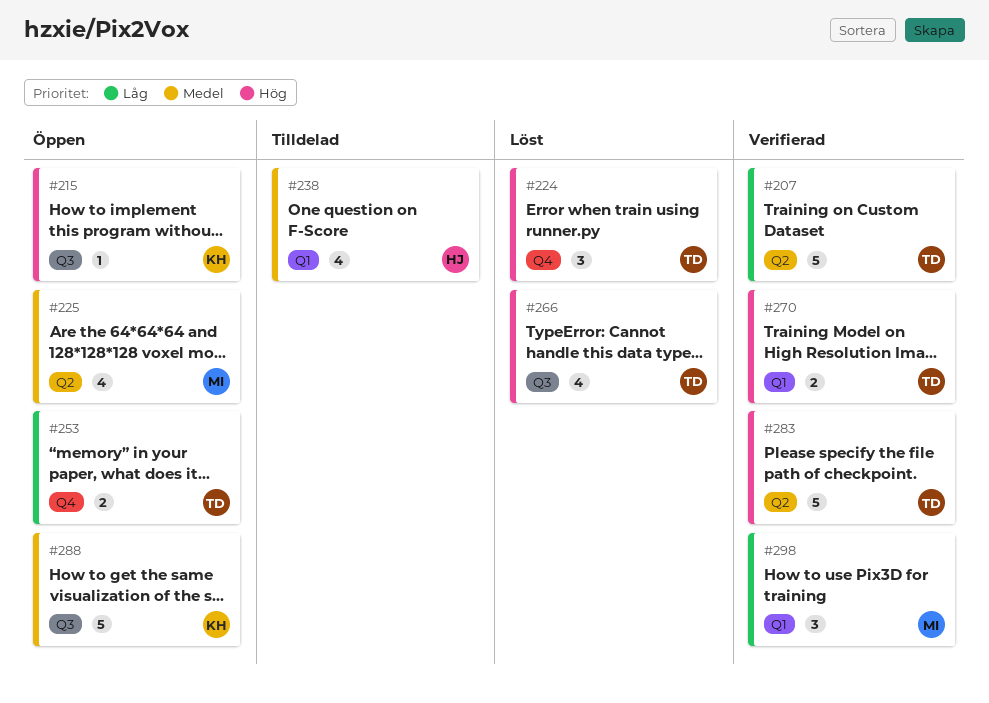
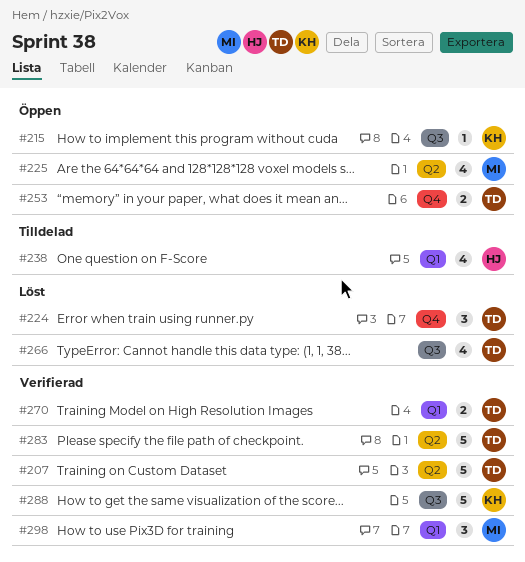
#288, status: Öppen -> Verifierad

